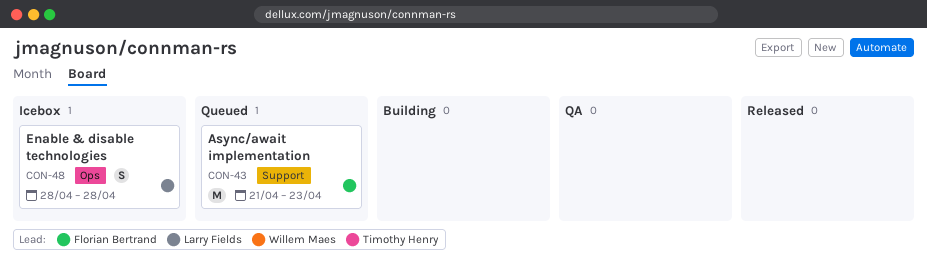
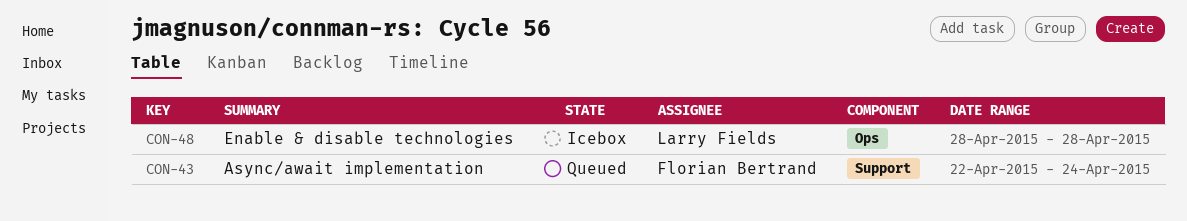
CON-43, start: Apr 21 -> Apr 22
CON-43, due: Apr 23 -> Apr 24

